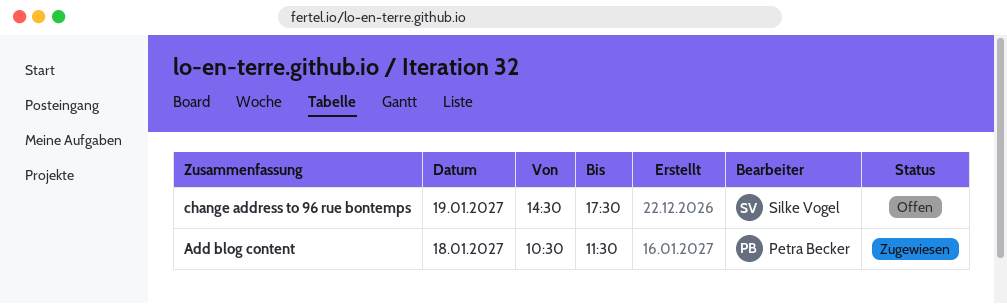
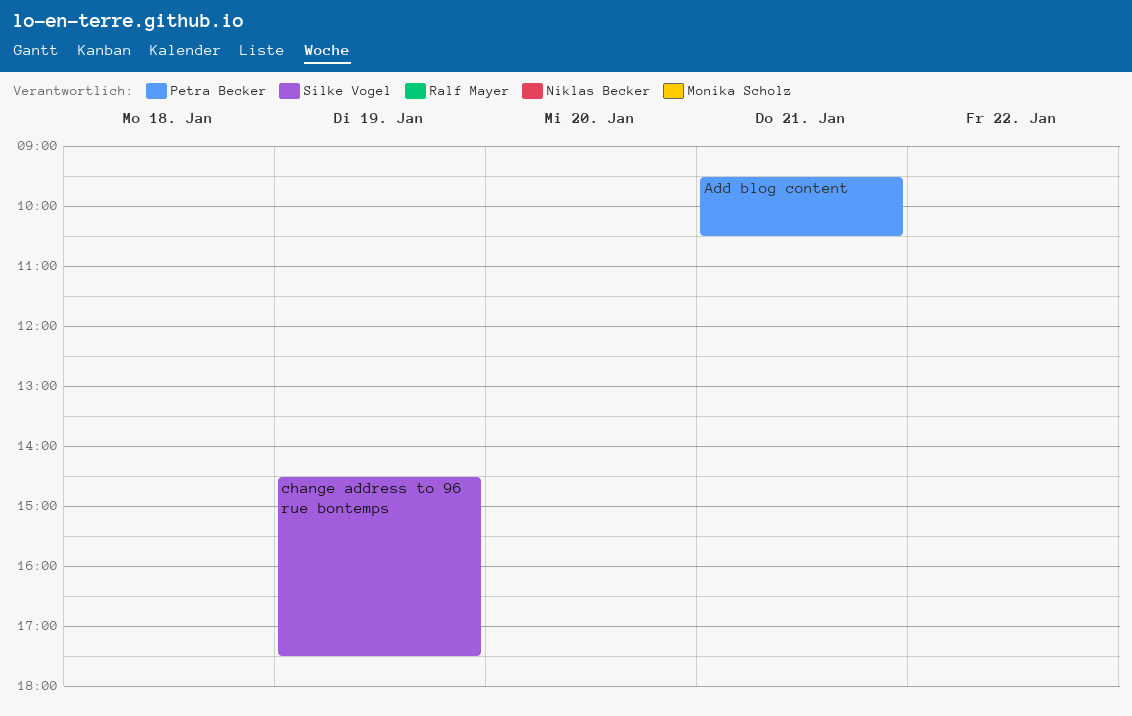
Add blog content, day: Jan 18 -> Jan 21
Add blog content, begins: 10:30 -> 09:30
Add blog content, ends: 11:30 -> 10:30

